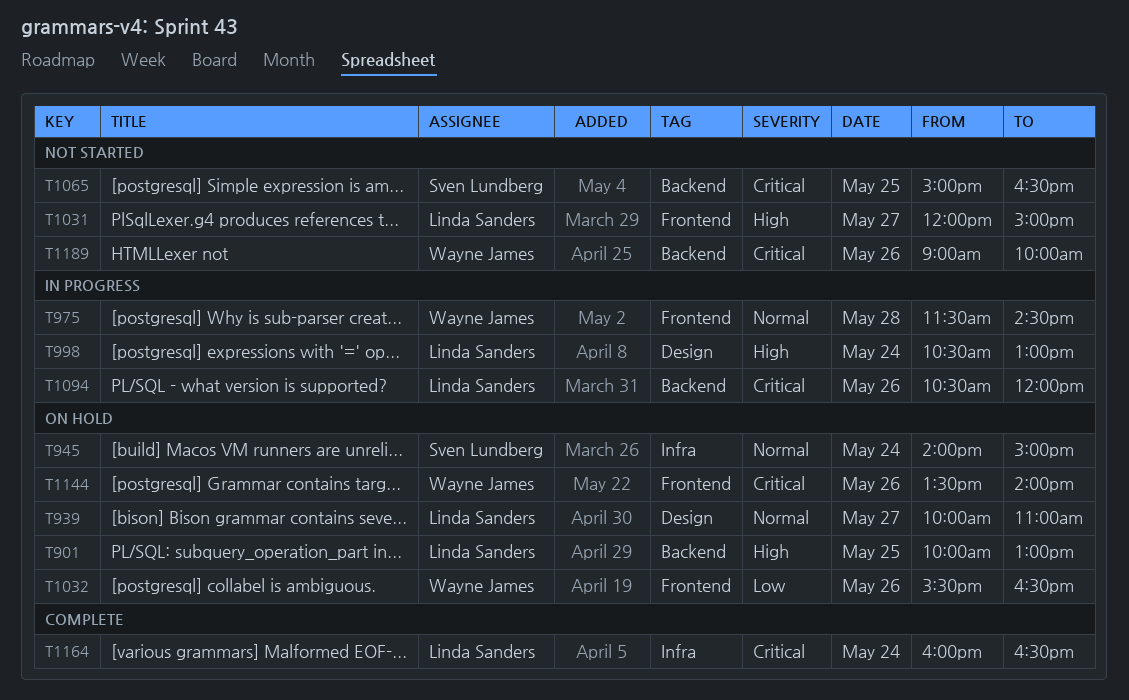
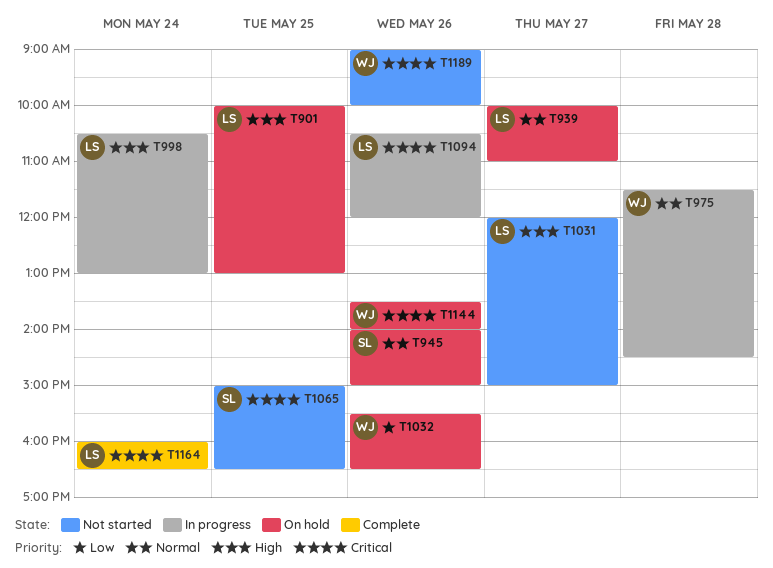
T945, day: May 24 -> May 26

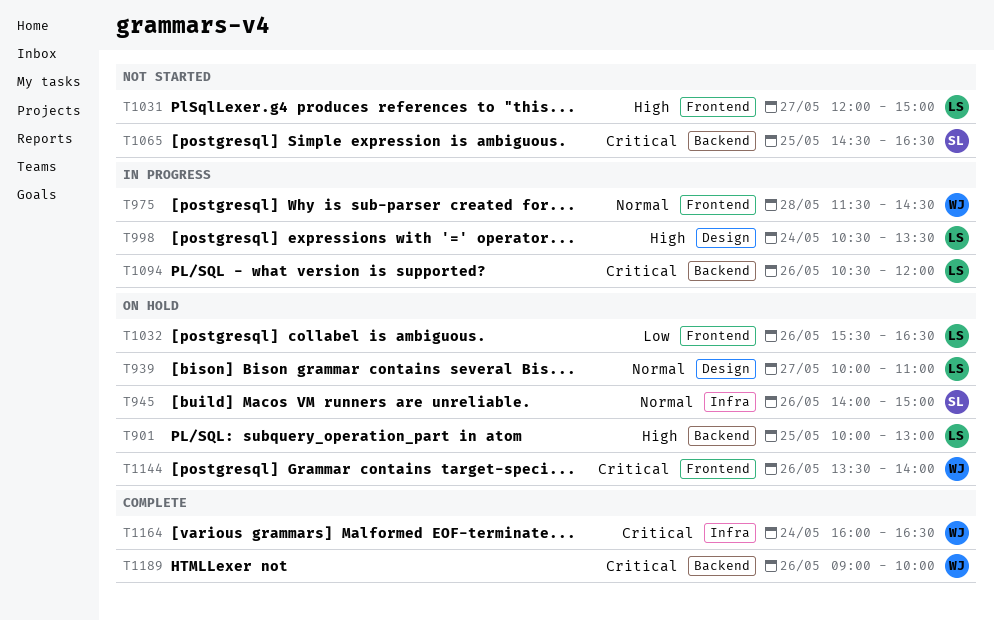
T998, ends: 13:00 -> 13:30
T1032, owner: WJ -> LS
T1065, begins: 15:00 -> 14:30
T1164, owner: LS -> WJ
T1189, status: Not started -> Complete

